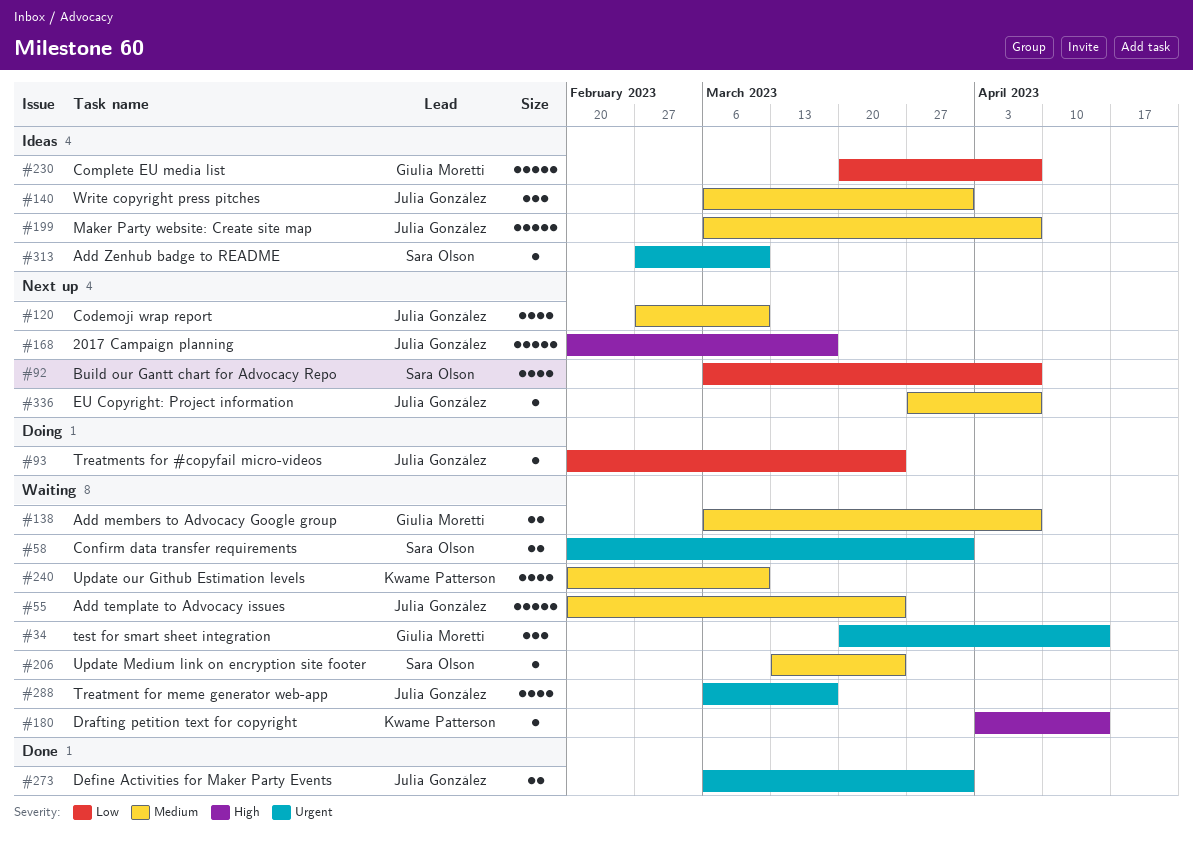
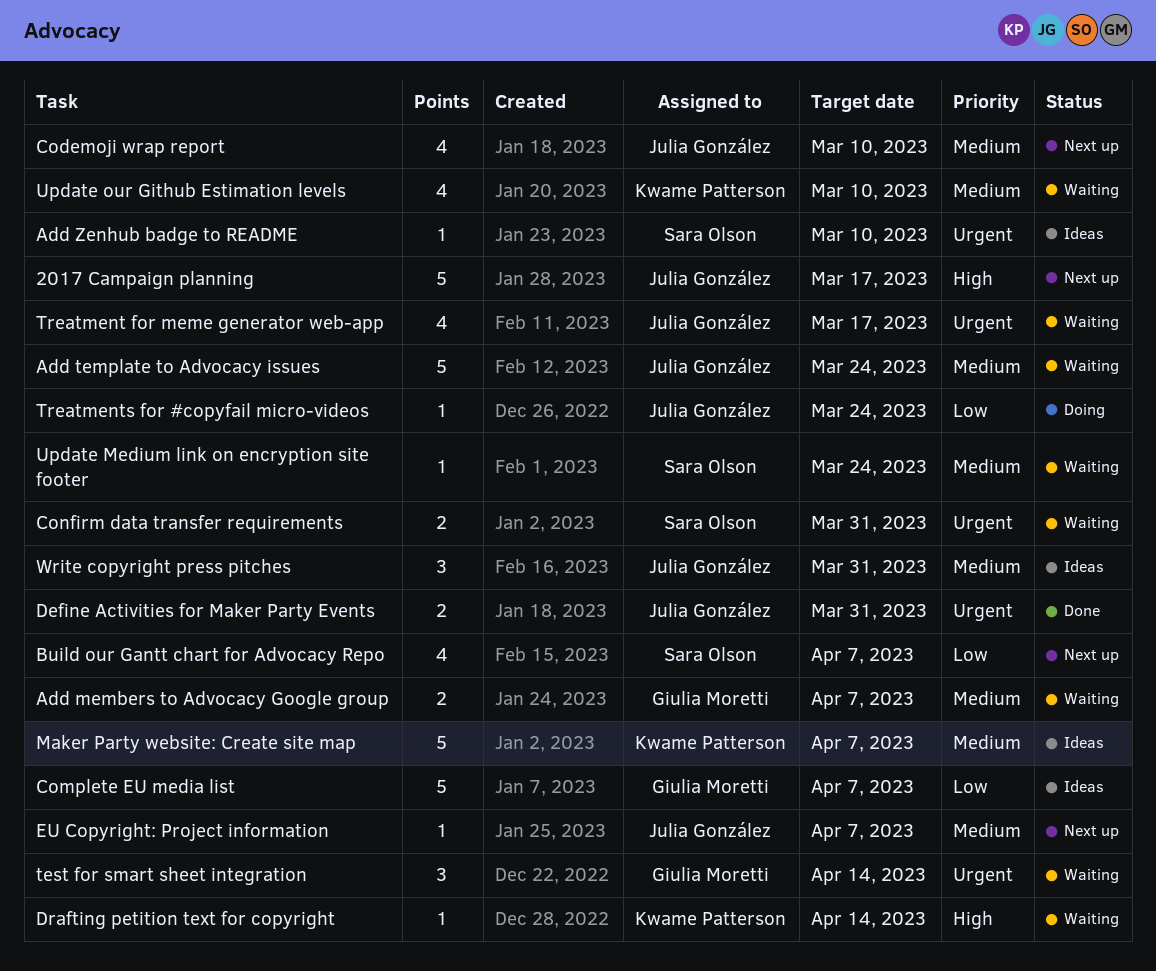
Maker Party website: Create site map, owner: Julia González -> Kwame Patterson

